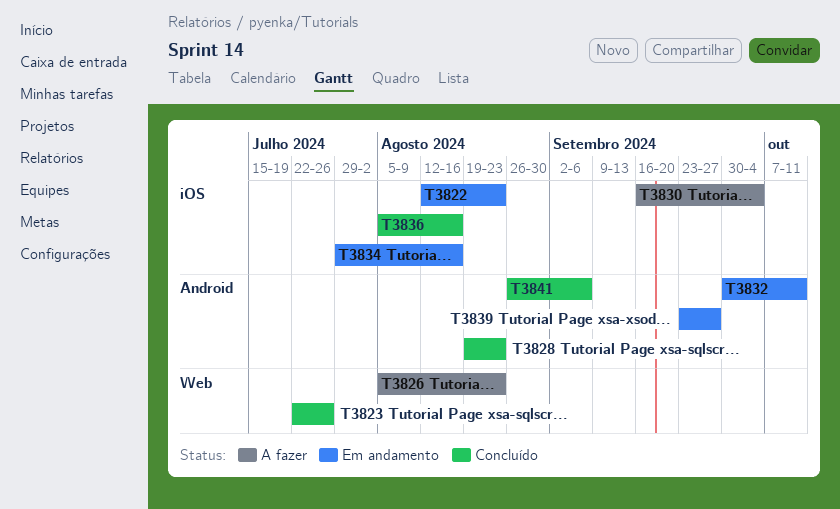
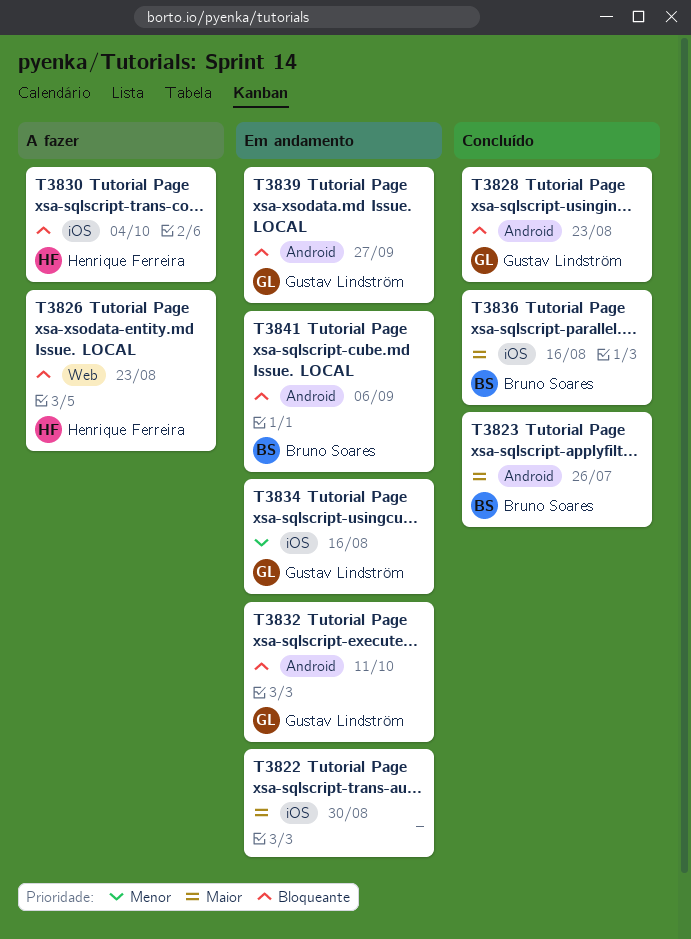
T3822, due: Aug 23 -> Aug 30
T3823, label: Web -> Android
T3841, status: Concluído -> Em andamento

